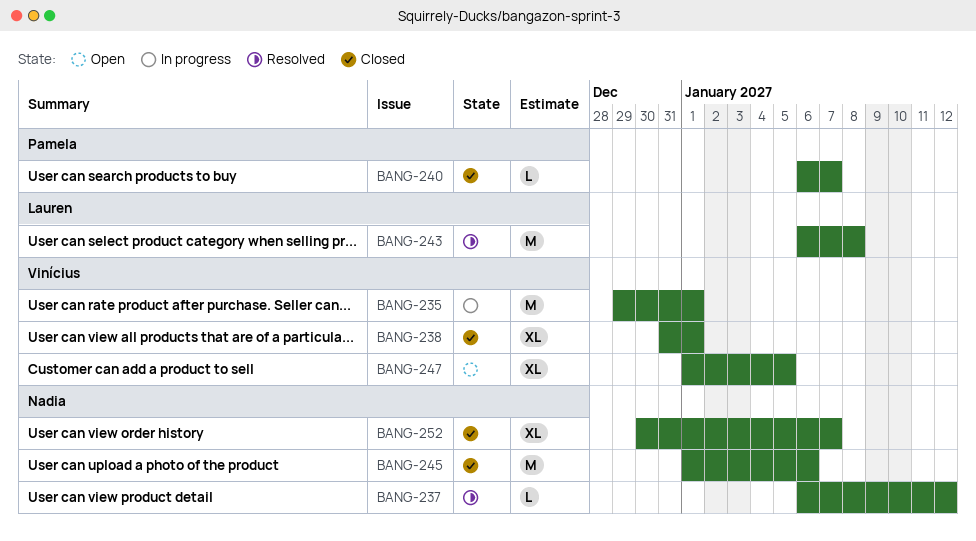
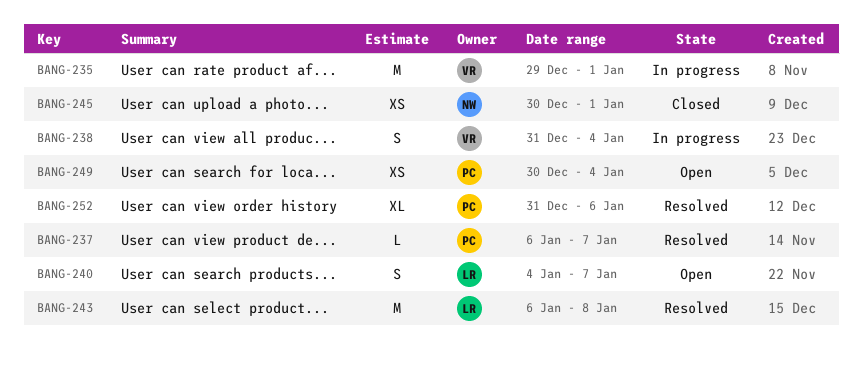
BANG-237, owner: Nadia -> Pamela
BANG-237, due: Jan 12 -> Jan 7
BANG-238, status: Closed -> In progress
BANG-238, estimate: XL -> S
BANG-238, due: Jan 1 -> Jan 4
BANG-240, status: Closed -> Open
BANG-240, owner: Pamela -> Lauren
BANG-240, estimate: L -> S
BANG-240, start: Jan 6 -> Jan 4
BANG-245, estimate: M -> XS
BANG-245, start: Jan 1 -> Dec 30
BANG-245, due: Jan 6 -> Jan 1
BANG-247: present -> none
BANG-249: none -> present
BANG-252, status: Closed -> Resolved
BANG-252, owner: Nadia -> Pamela
BANG-252, start: Dec 30 -> Dec 31
BANG-252, due: Jan 7 -> Jan 6

